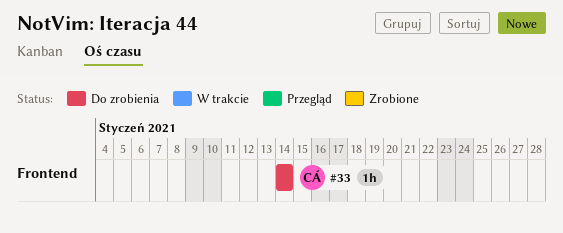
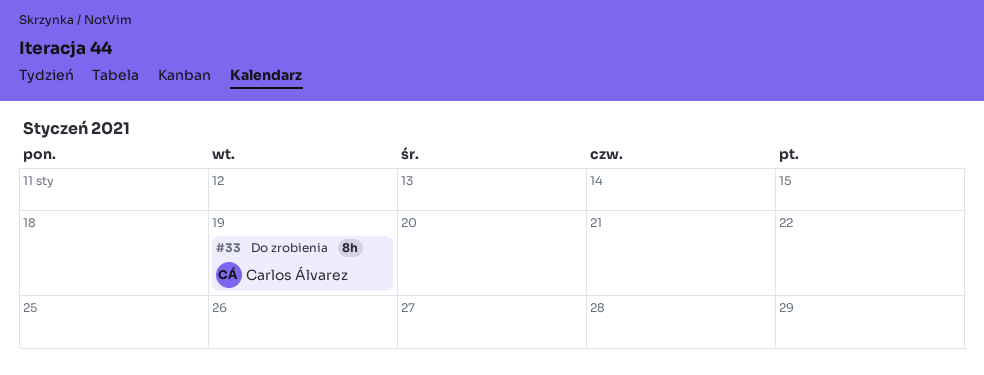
#33, estimate: 1h -> 8h
#33, due: Jan 14 -> Jan 19

